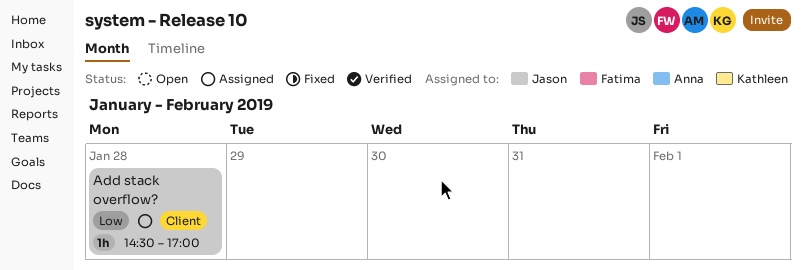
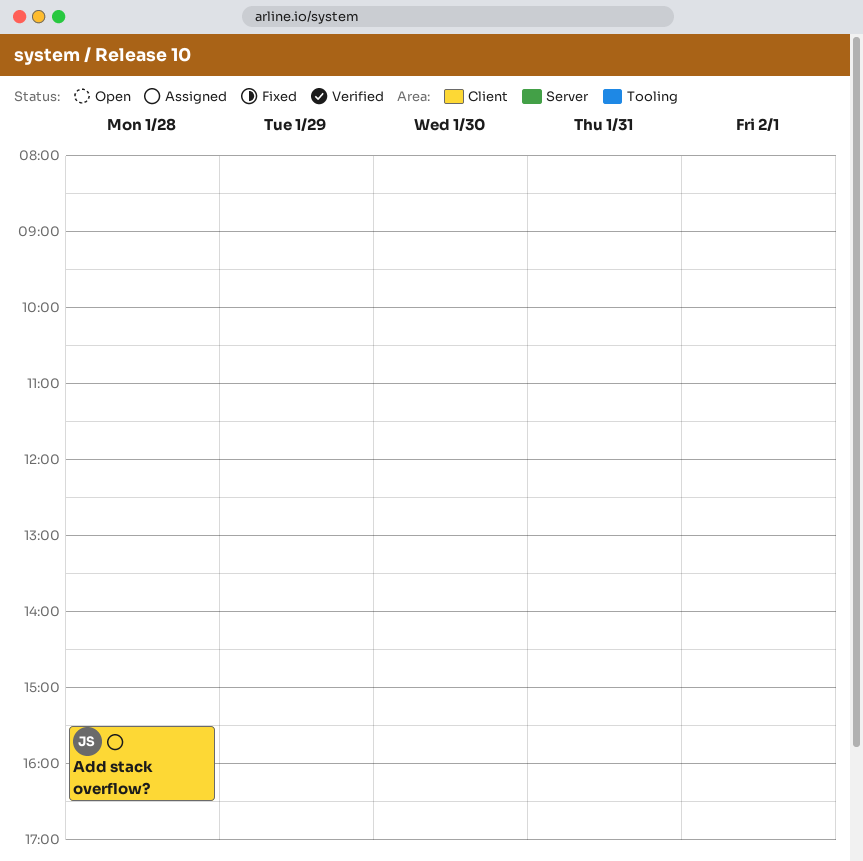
Add stack overflow?, begins: 14:30 -> 15:30
Add stack overflow?, ends: 17:00 -> 16:30

